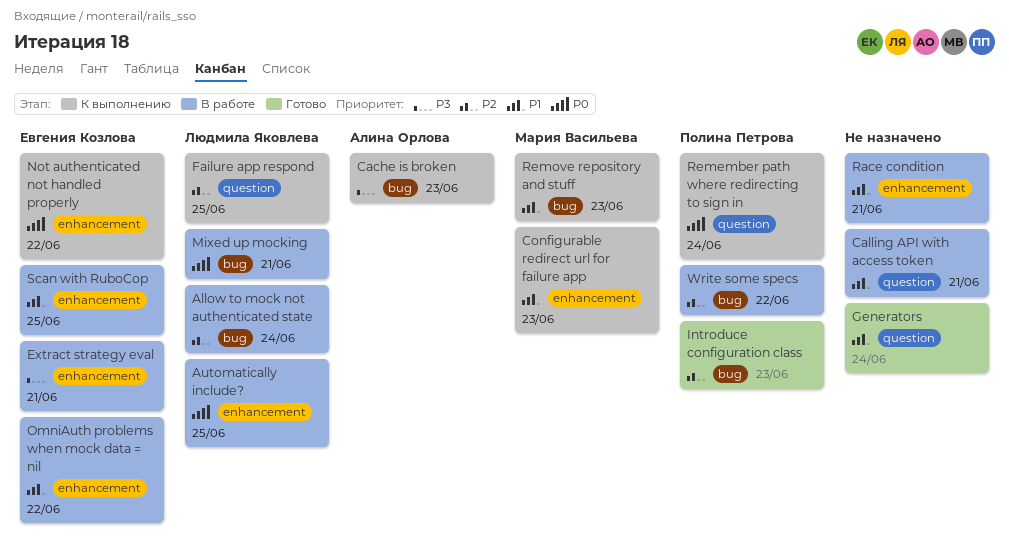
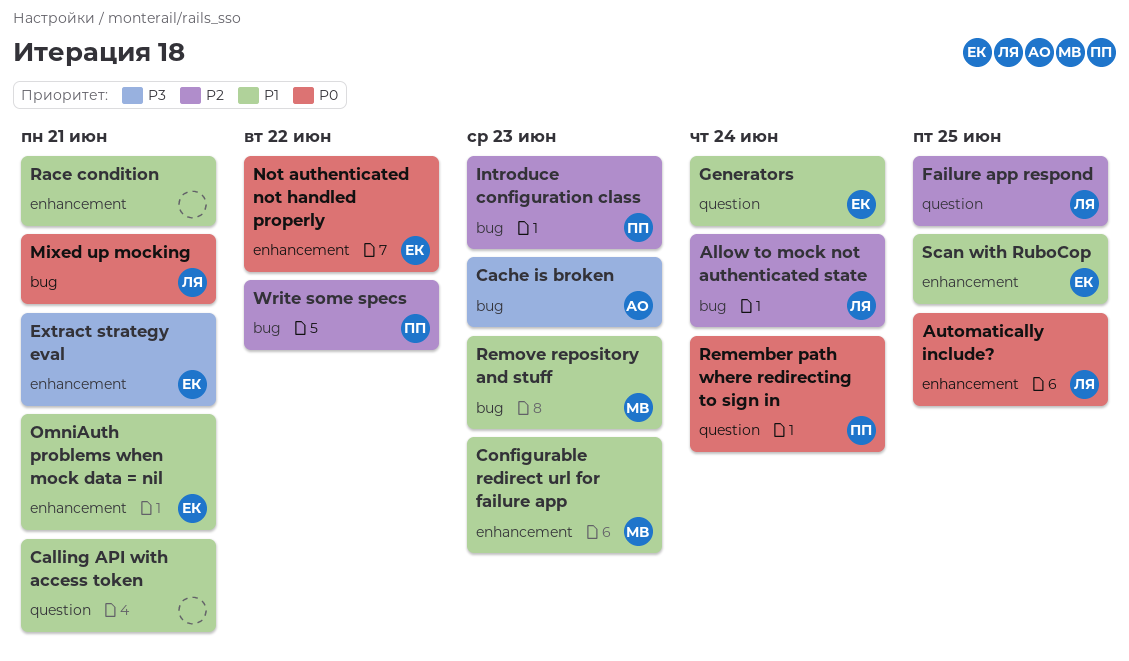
Generators, owner: none -> Евгения Козлова
OmniAuth problems when mock data = nil, due: Jun 22 -> Jun 21

